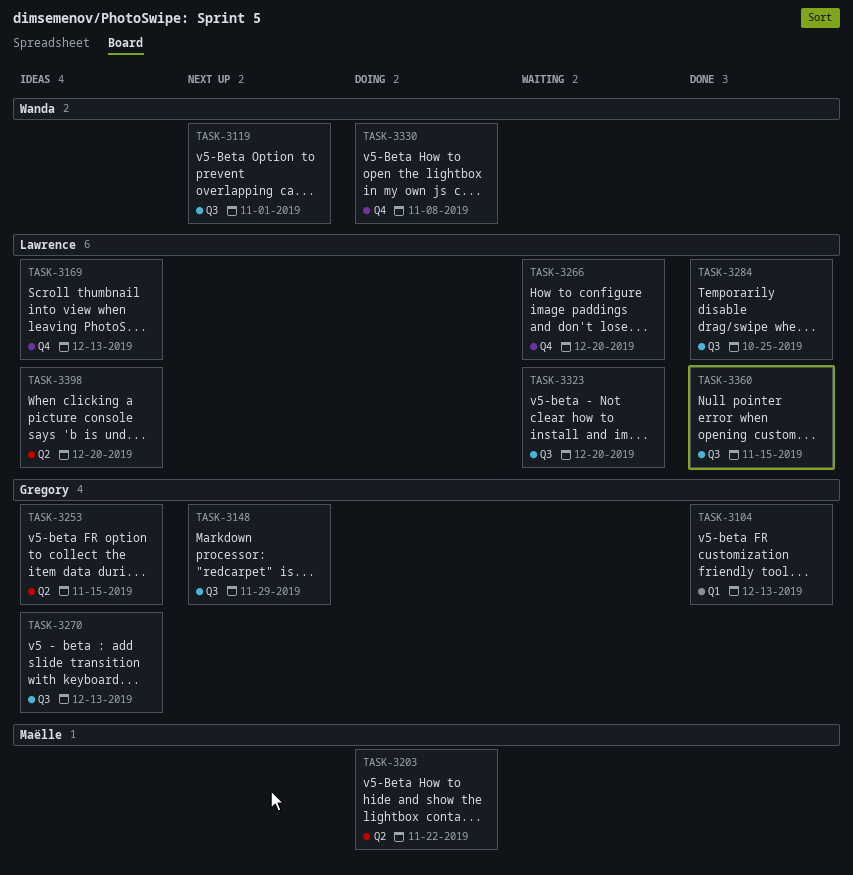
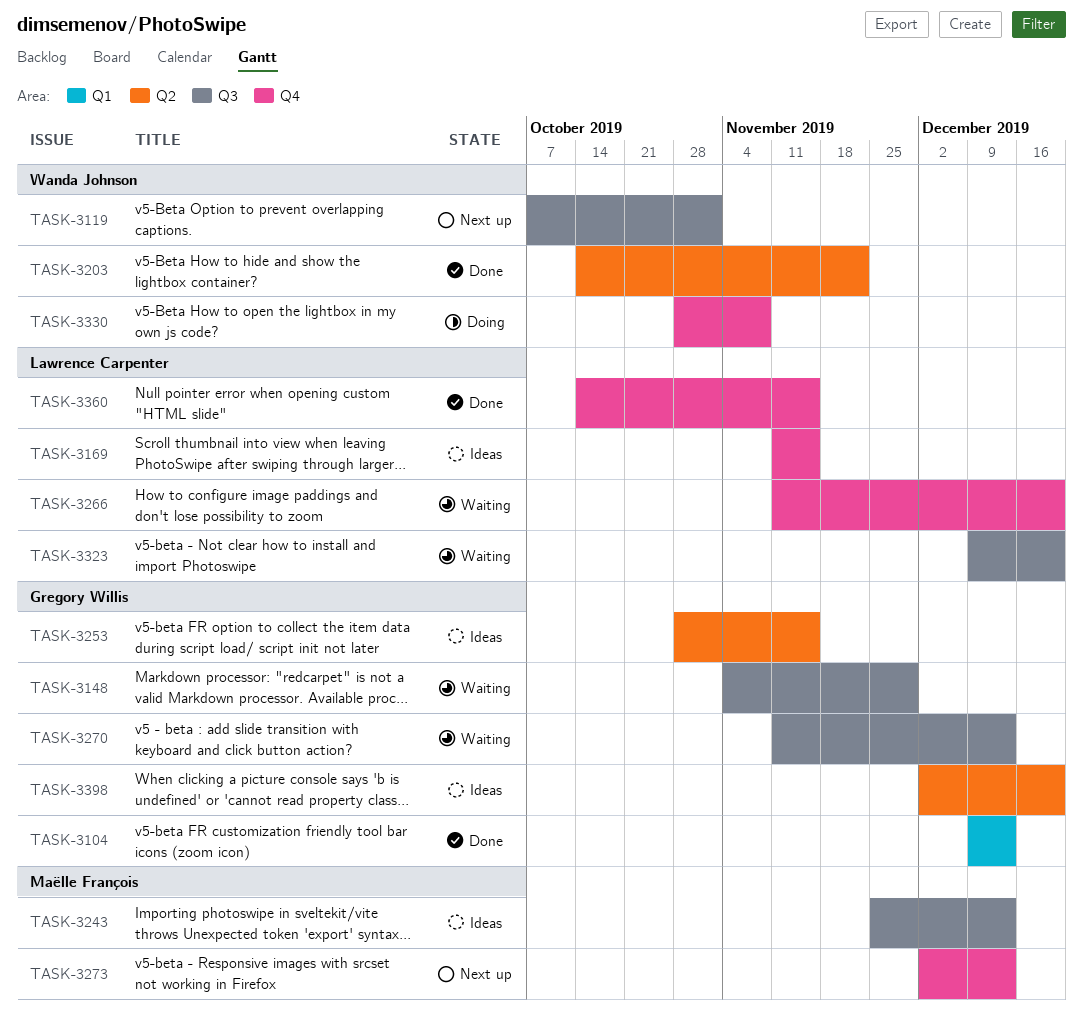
TASK-3148, status: Next up -> Waiting
TASK-3169, due: Dec 13 -> Nov 15
TASK-3203, status: Doing -> Done
TASK-3203, owner: Maëlle François -> Wanda Johnson
TASK-3243: none -> present
TASK-3270, status: Ideas -> Waiting
TASK-3273: none -> present
TASK-3284: present -> none
TASK-3360, label: Q3 -> Q4
TASK-3398, owner: Lawrence Carpenter -> Gregory Willis

